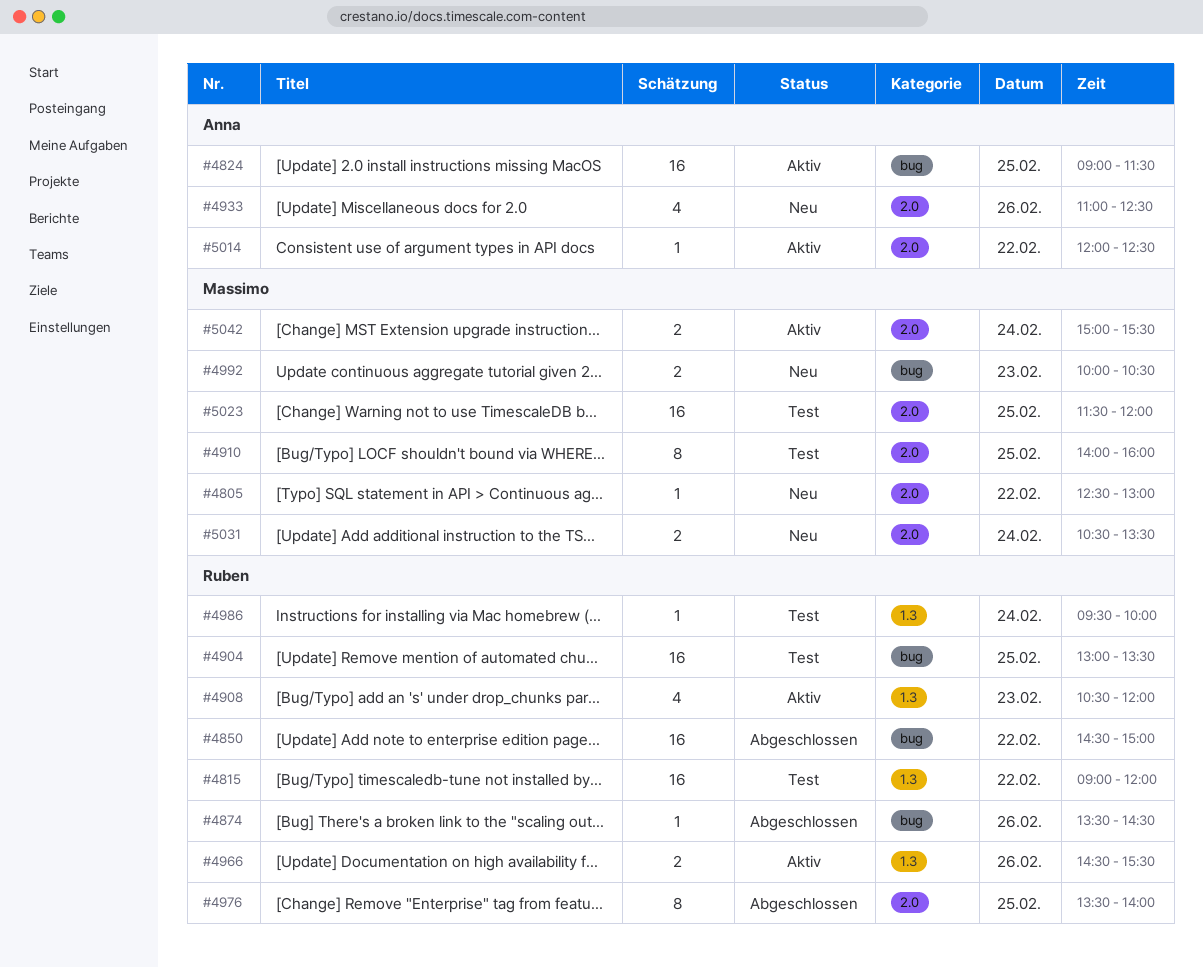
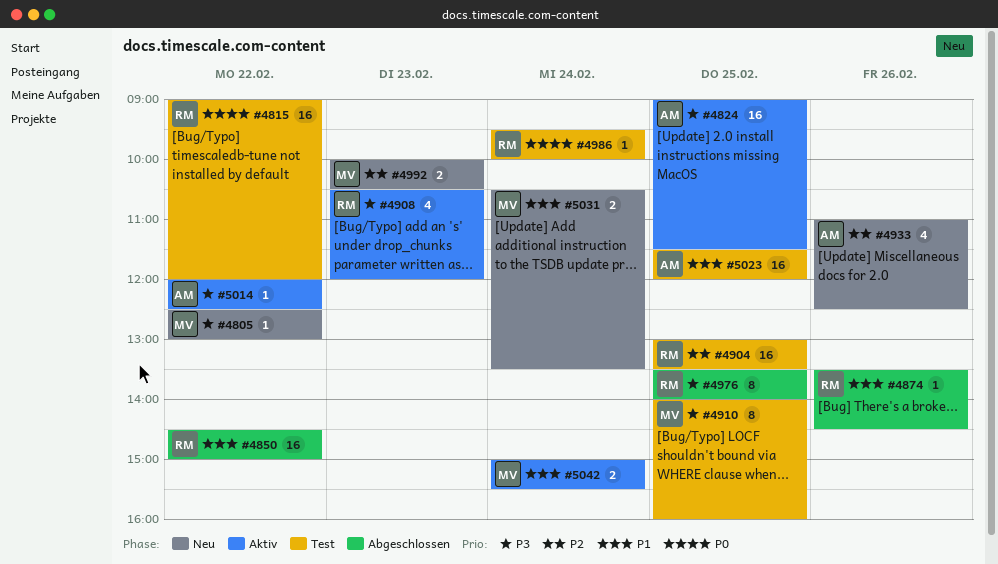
#4966: present -> none
#5023, owner: Massimo -> Anna

